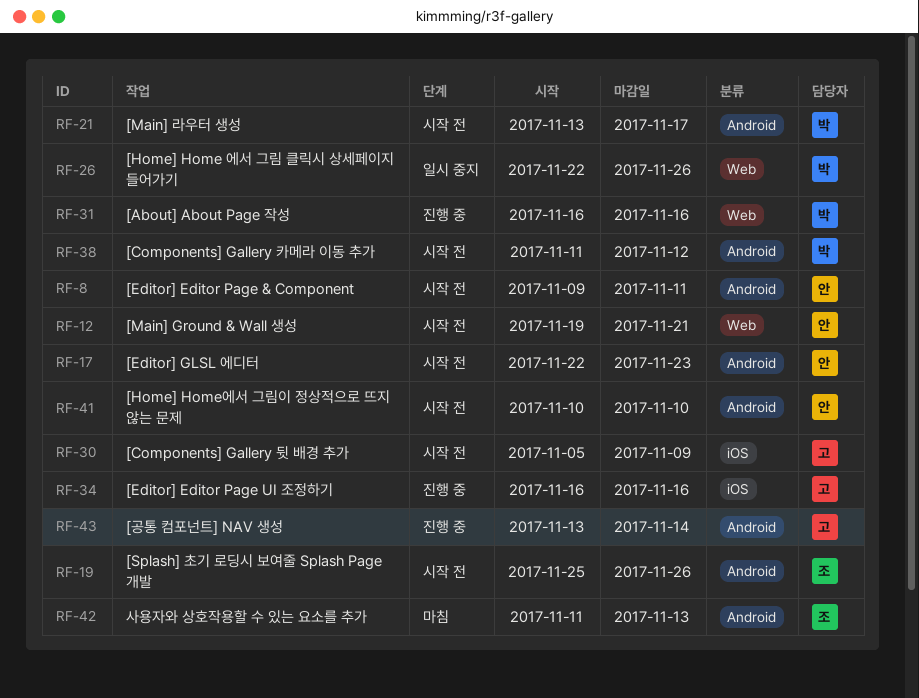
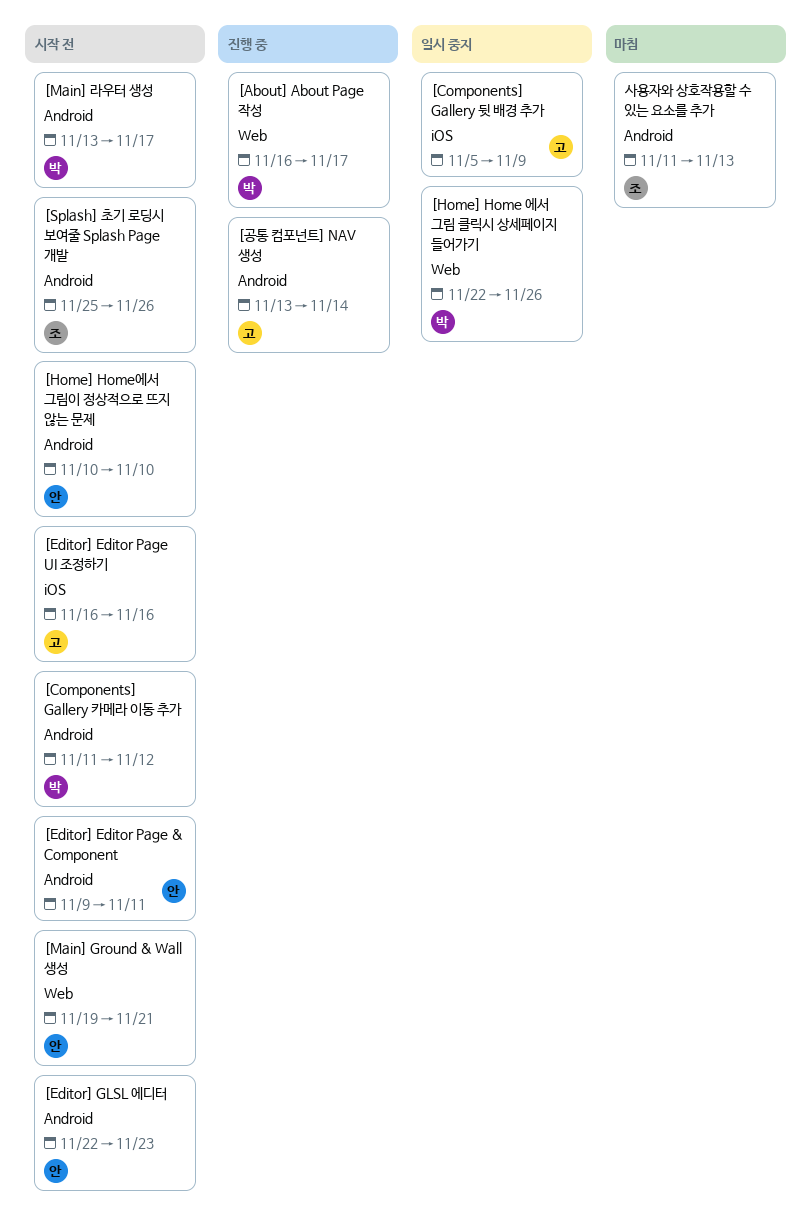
[About] About Page 작성, due: Nov 16 -> Nov 17
[Components] Gallery 뒷 배경 추가, status: 시작 전 -> 일시 중지
[Editor] Editor Page UI 조정하기, status: 진행 중 -> 시작 전

